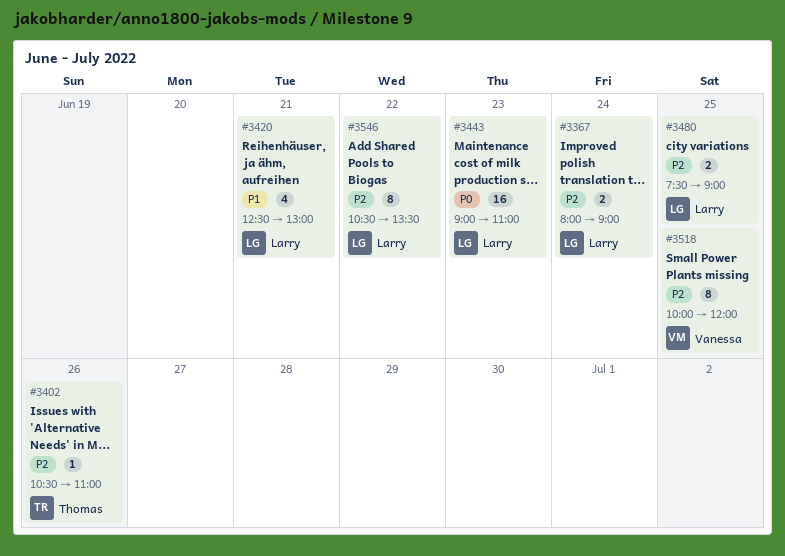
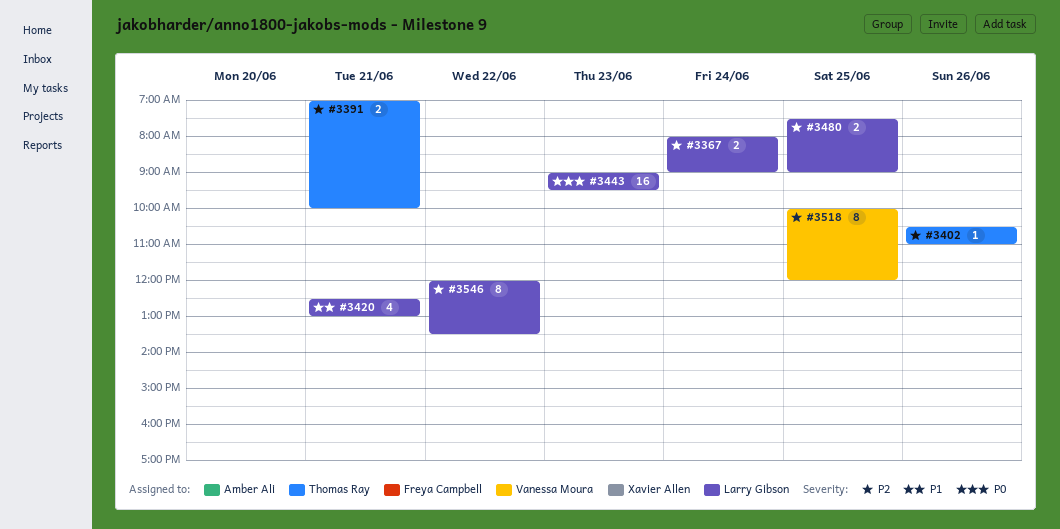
#3391: none -> present
#3443, ends: 11:00 -> 09:30
#3546, begins: 10:30 -> 12:00

